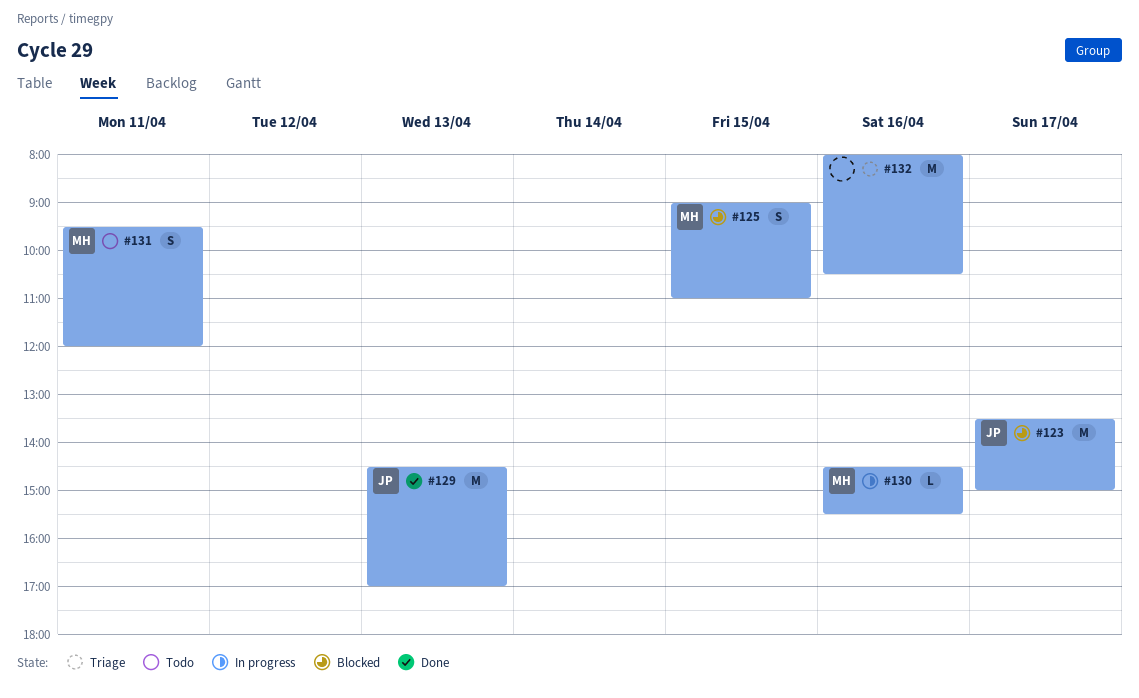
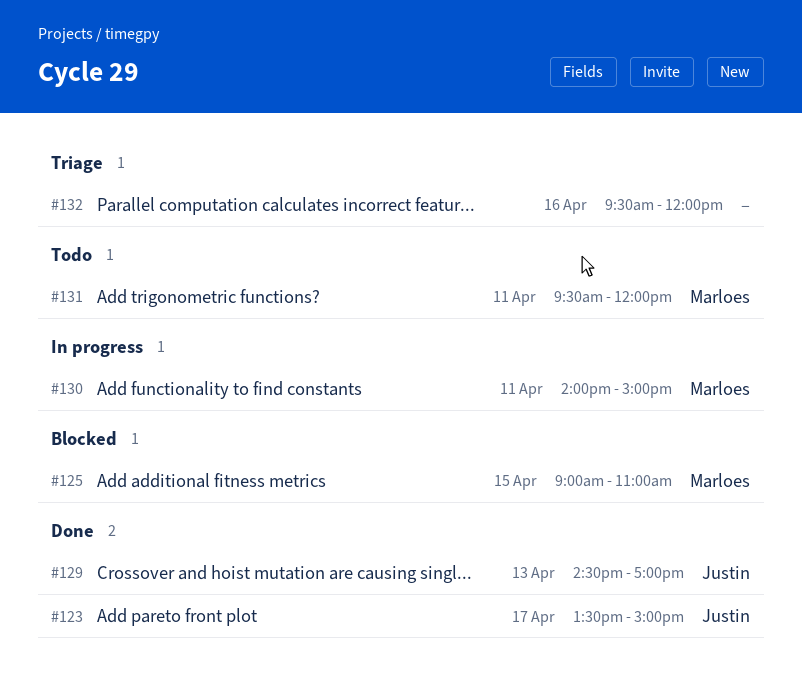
#123, status: Blocked -> Done
#130, day: Apr 16 -> Apr 11
#130, begins: 14:30 -> 14:00
#130, ends: 15:30 -> 15:00
#132, begins: 08:00 -> 09:30
#132, ends: 10:30 -> 12:00

